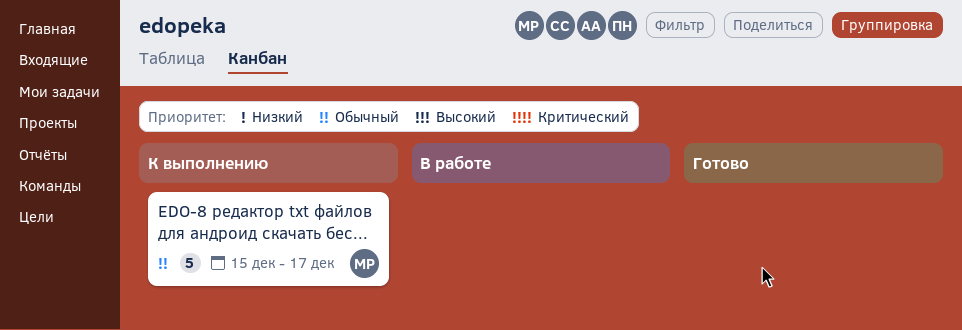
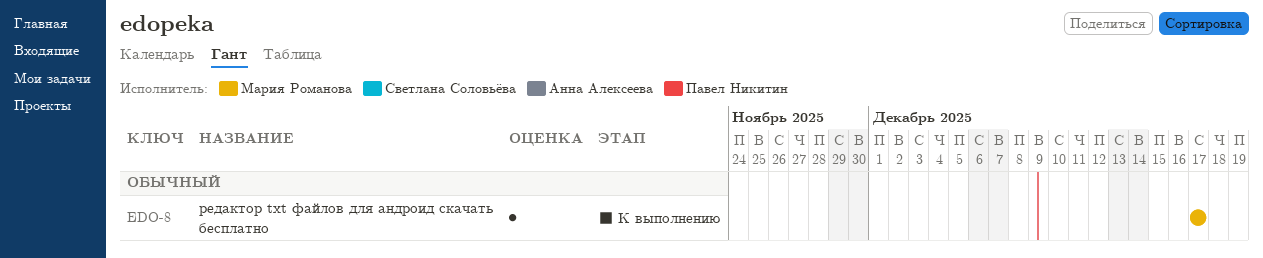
EDO-8, estimate: 5 -> 1
EDO-8, start: Dec 15 -> Dec 17

